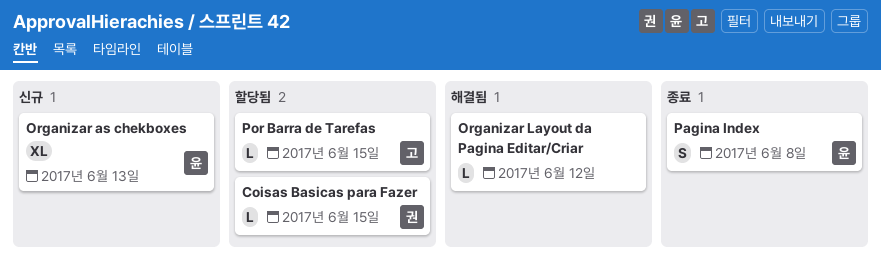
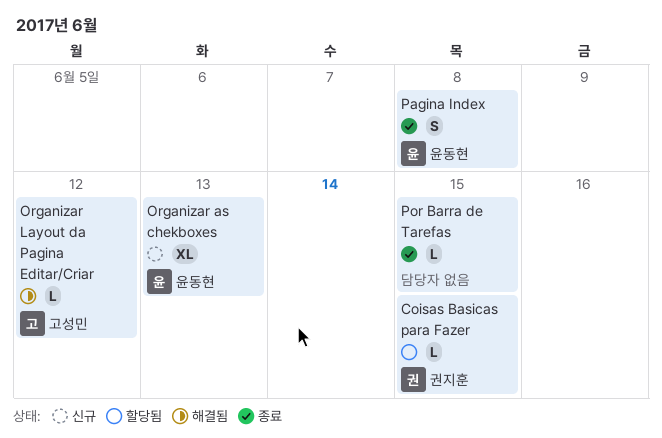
Organizar Layout da Pagina Editar/Criar, owner: none -> 고성민
Por Barra de Tarefas, status: 할당됨 -> 종료
Por Barra de Tarefas, owner: 고성민 -> none

